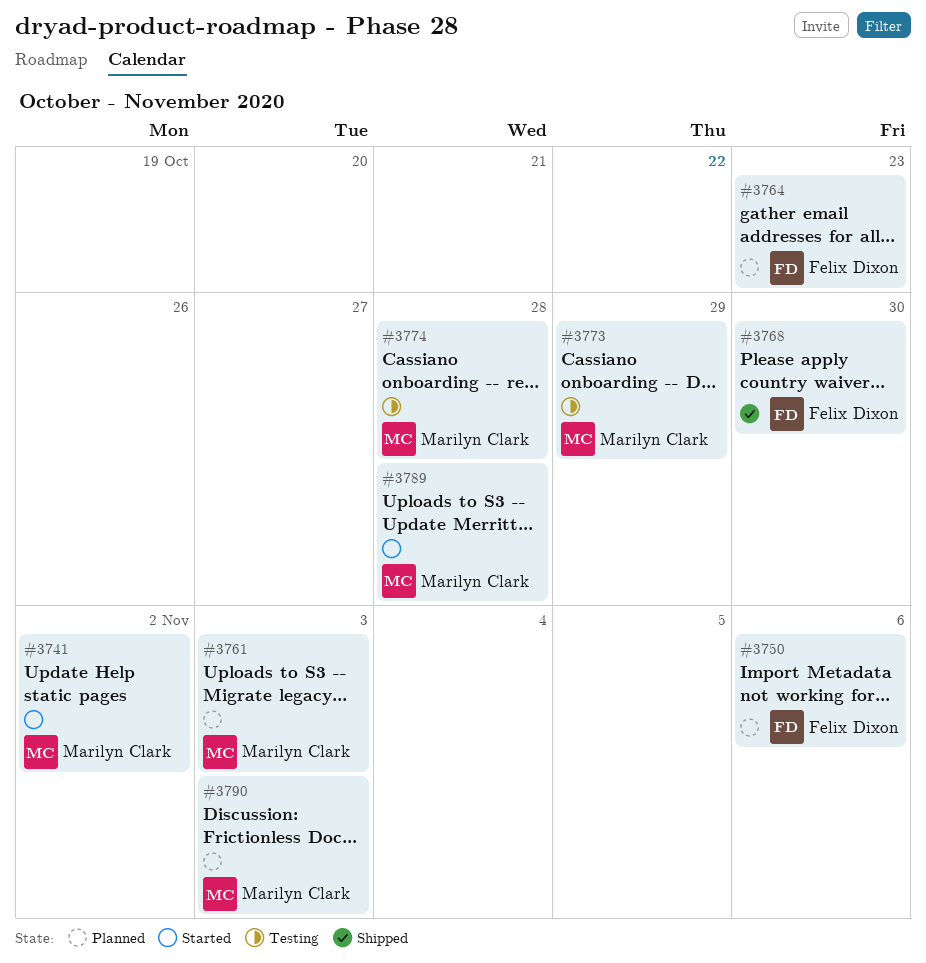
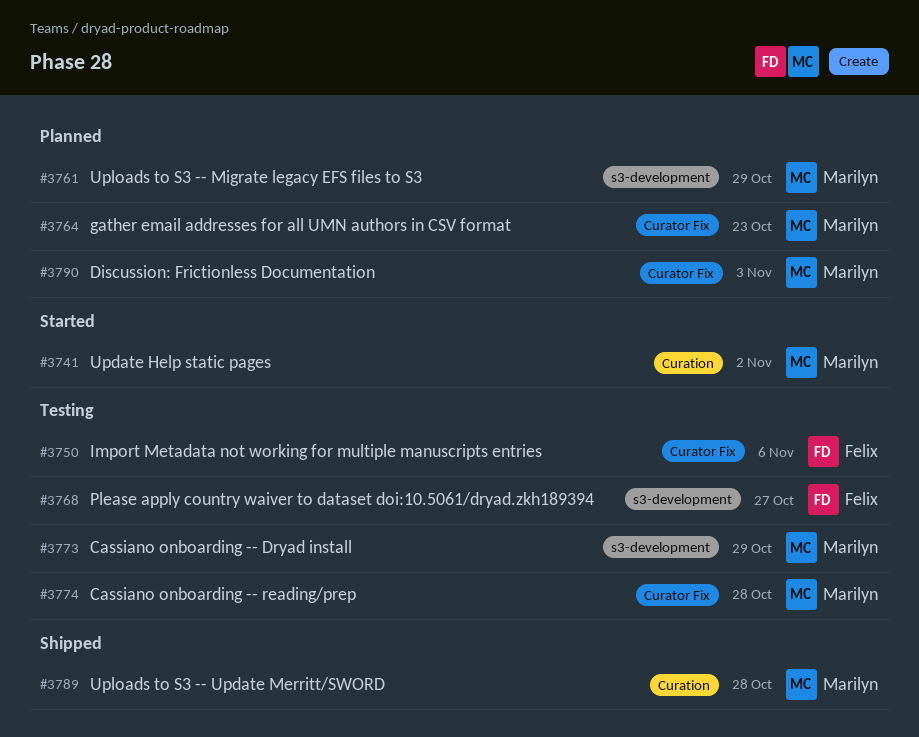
#3750, status: Planned -> Testing
#3761, due: Nov 3 -> Oct 29
#3764, owner: Felix Dixon -> Marilyn Clark
#3768, status: Shipped -> Testing
#3768, due: Oct 30 -> Oct 27
#3789, status: Started -> Shipped

